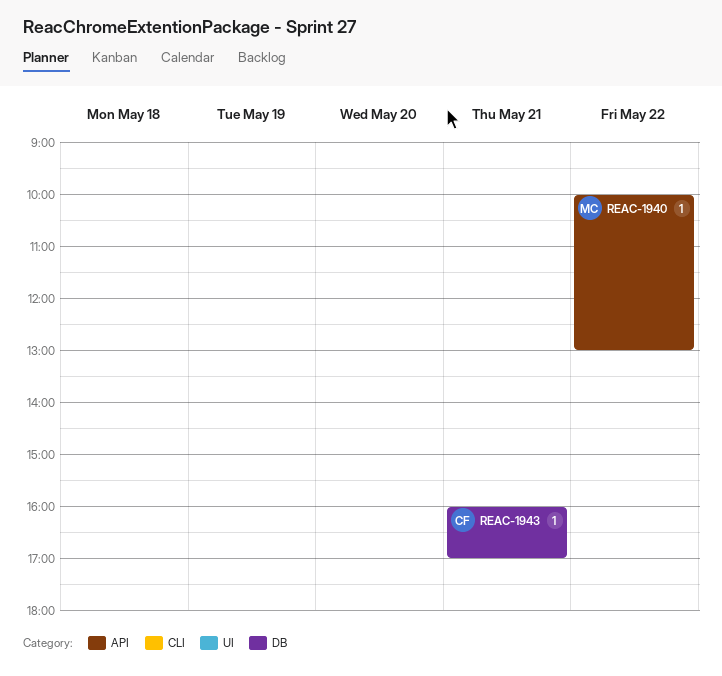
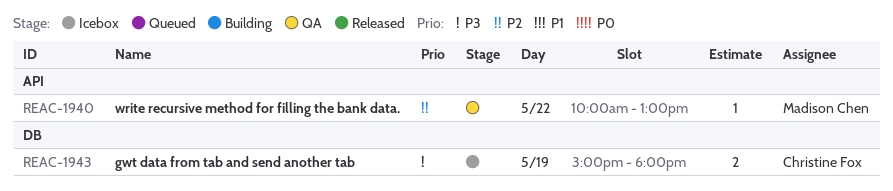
REAC-1943, estimate: 1 -> 2
REAC-1943, day: May 21 -> May 19
REAC-1943, begins: 16:00 -> 15:00
REAC-1943, ends: 17:00 -> 18:00

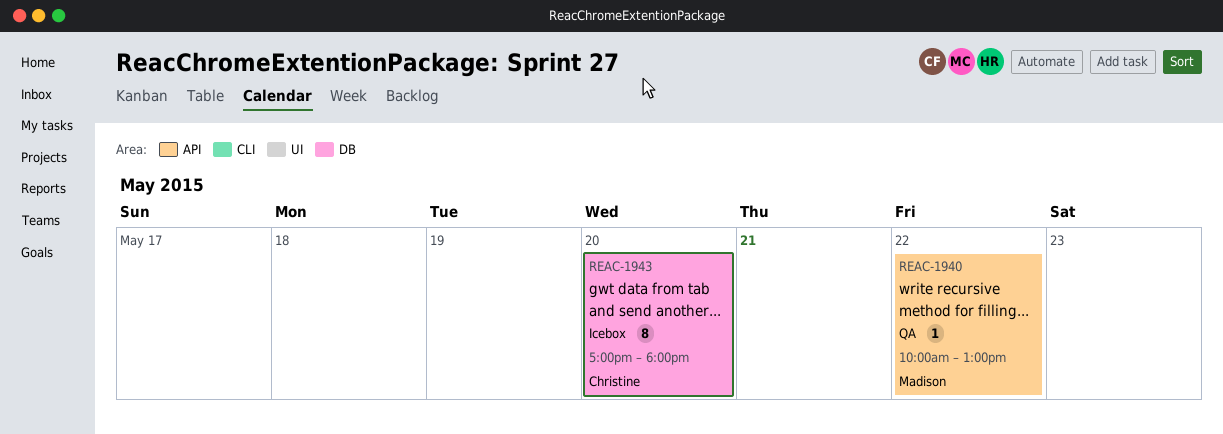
REAC-1943, estimate: 2 -> 8
REAC-1943, day: May 19 -> May 20
REAC-1943, begins: 15:00 -> 17:00

